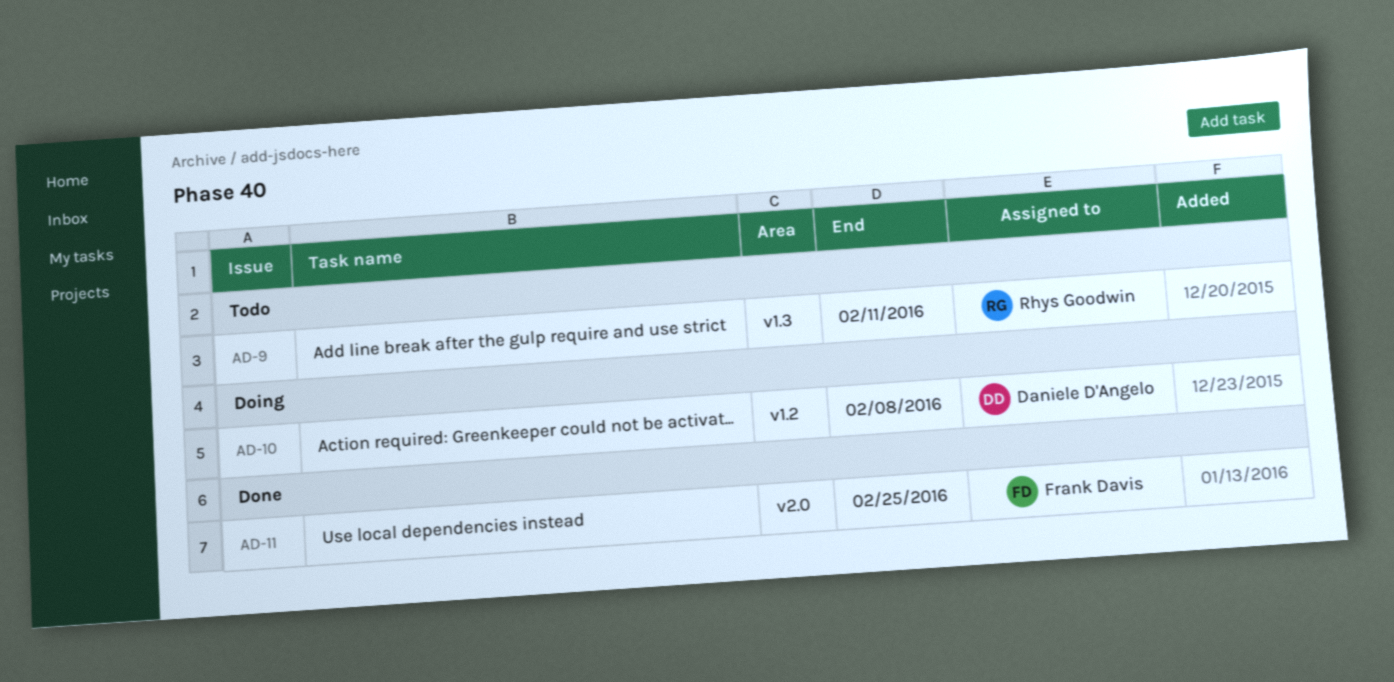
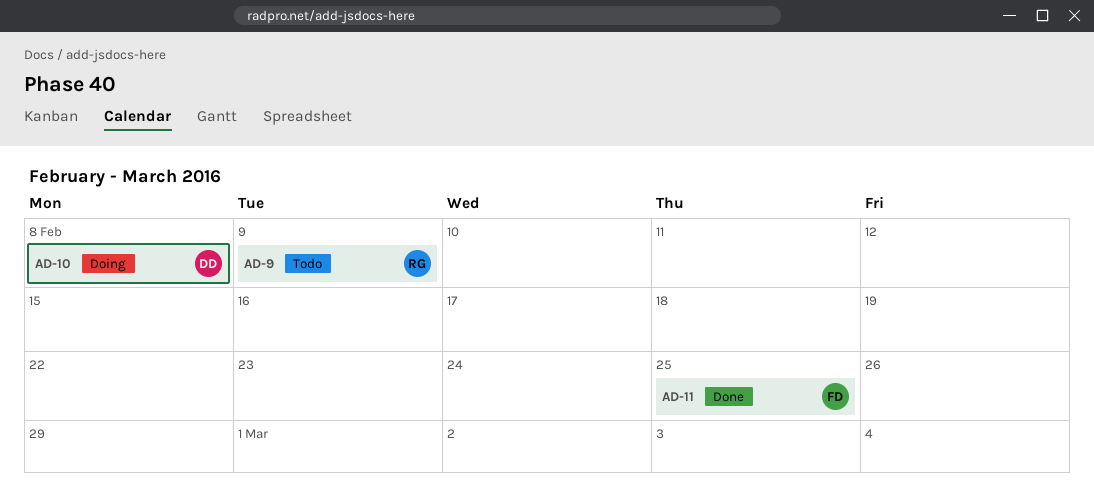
AD-9, due: Feb 11 -> Feb 9

